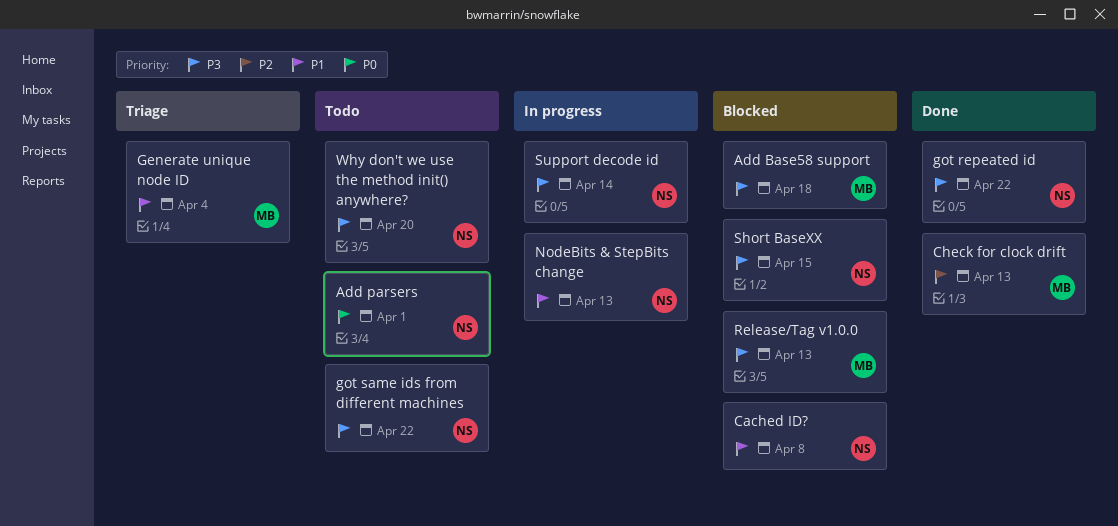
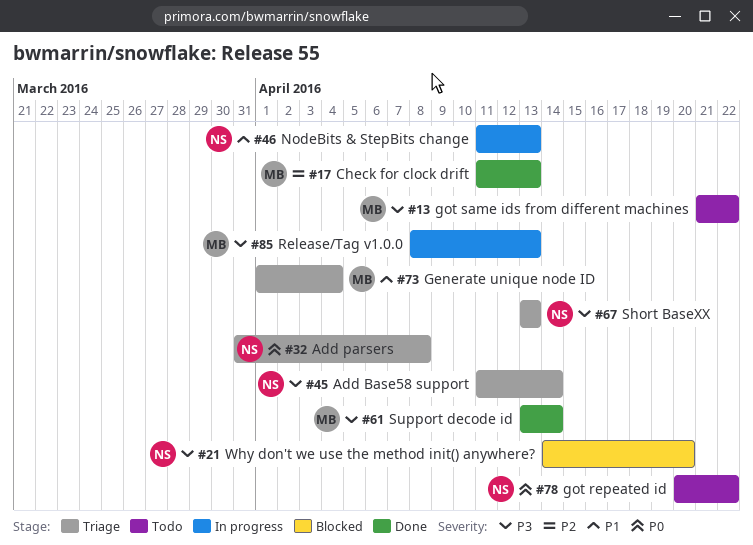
Add Base58 support, status: Blocked -> Triage
Add Base58 support, owner: MB -> NS
Add Base58 support, due: Apr 18 -> Apr 14
Add parsers, status: Todo -> Triage
Add parsers, due: Apr 1 -> Apr 8
Cached ID?: present -> none
got repeated id, status: Done -> Todo
got repeated id, priority: P3 -> P0
got same ids from different machines, owner: NS -> MB
Release/Tag v1.0.0, status: Blocked -> In progress
Short BaseXX, status: Blocked -> Triage
Short BaseXX, due: Apr 15 -> Apr 13
Support decode id, status: In progress -> Done
Support decode id, owner: NS -> MB
Why don't we use the method init() anywhere?, status: Todo -> Blocked

